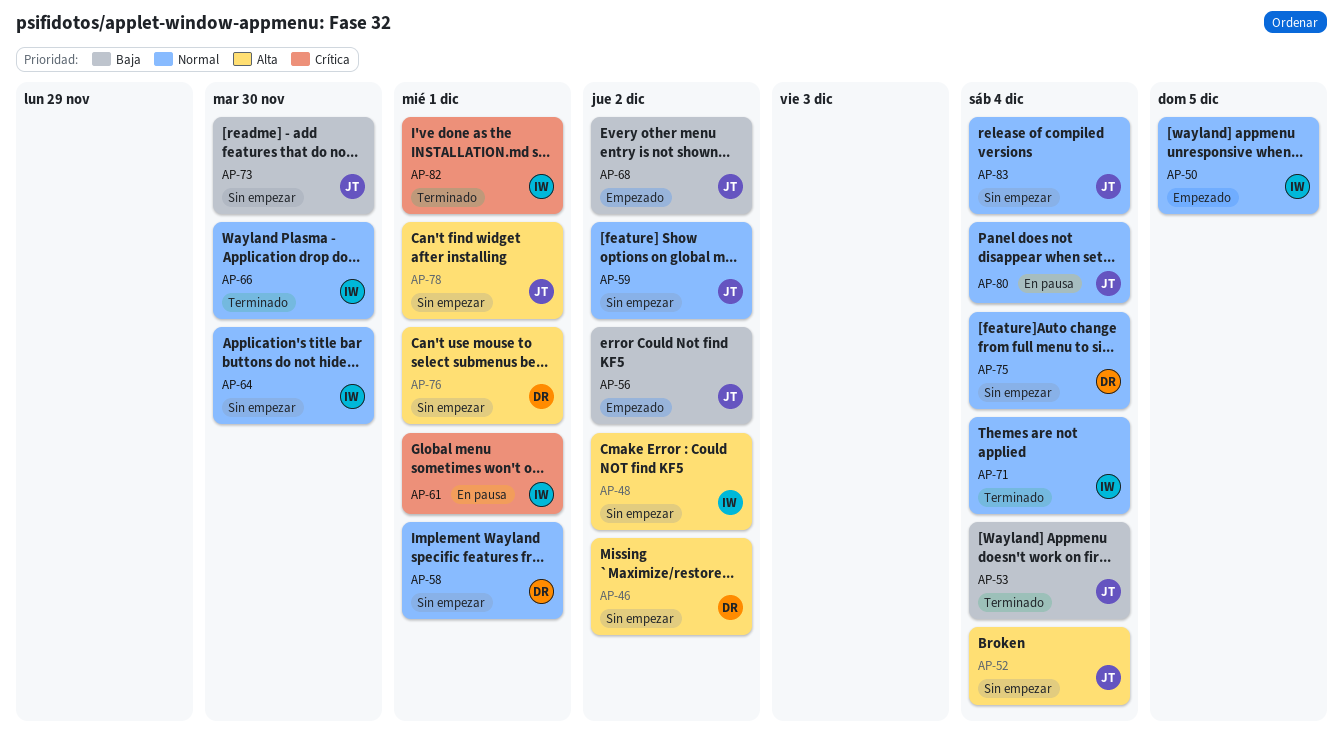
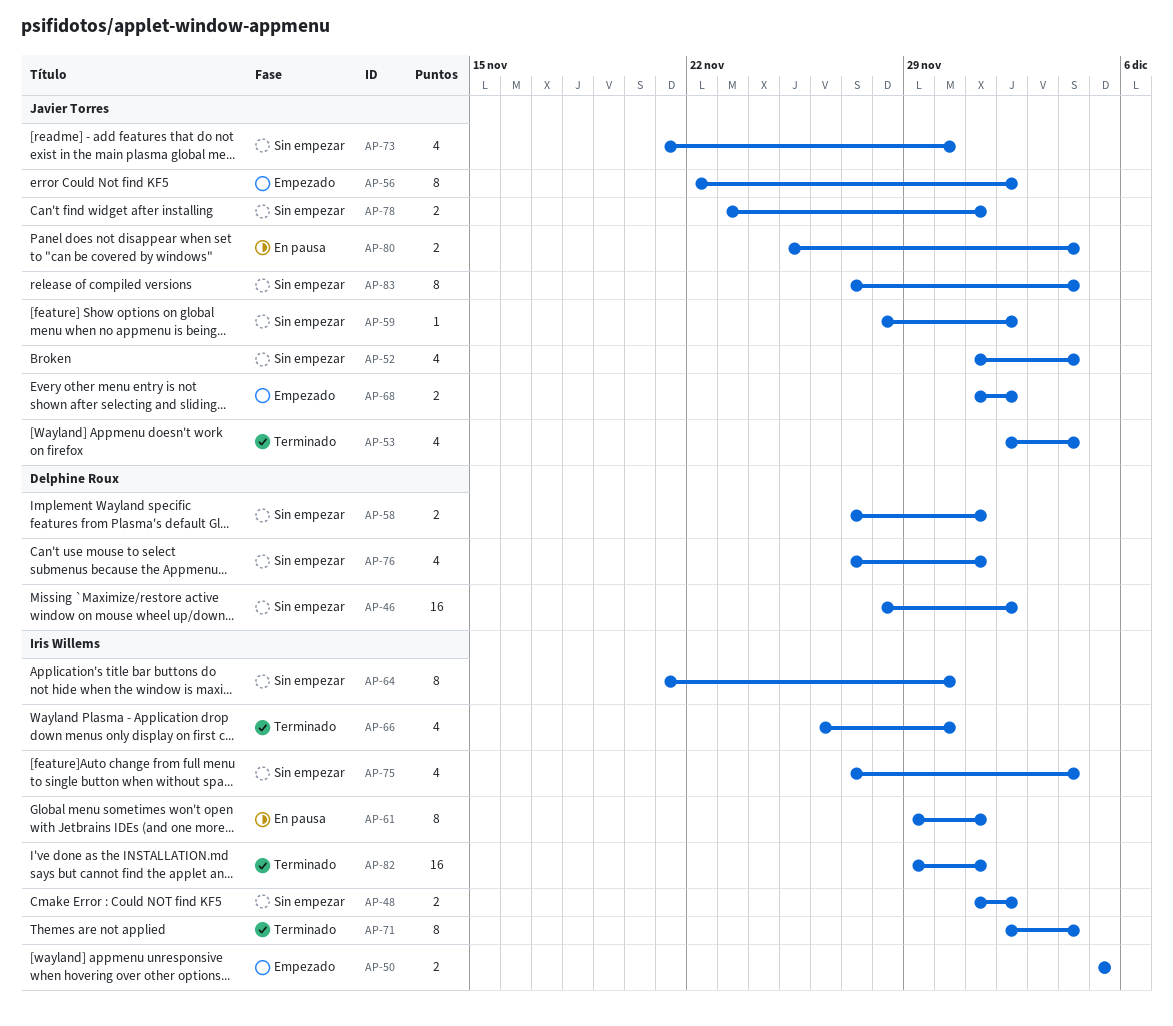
AP-75, owner: Delphine Roux -> Iris Willems

